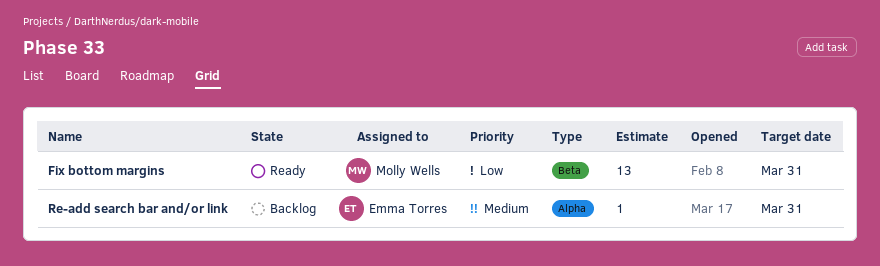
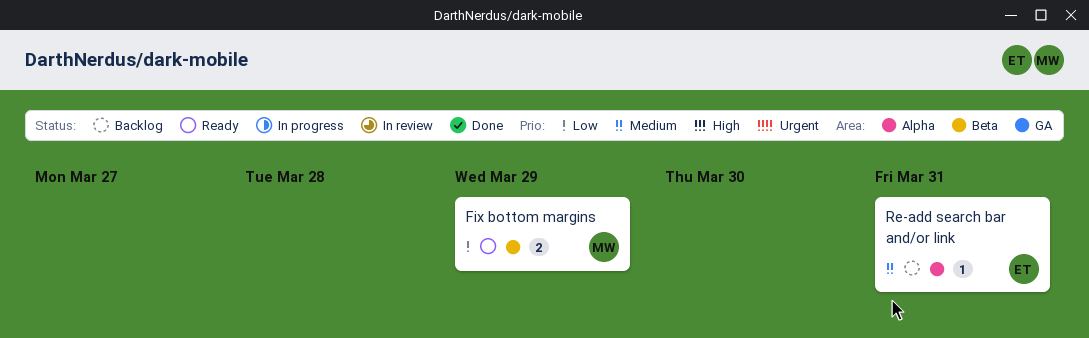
Fix bottom margins, estimate: 13 -> 2
Fix bottom margins, due: Mar 31 -> Mar 29

